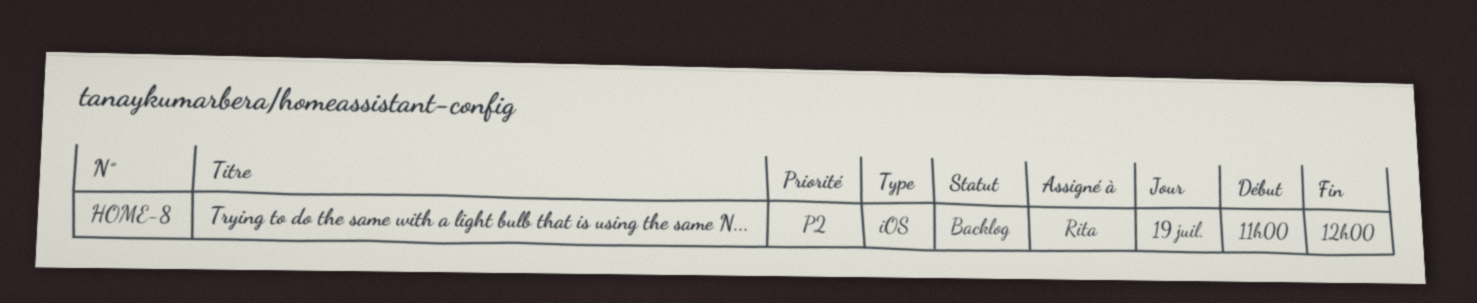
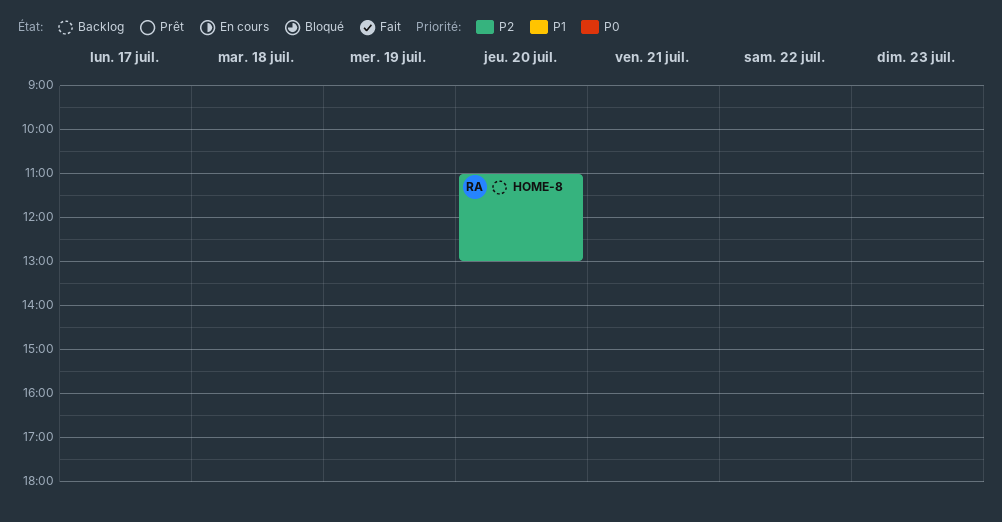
HOME-8, day: Jul 19 -> Jul 20
HOME-8, ends: 12:00 -> 13:00

